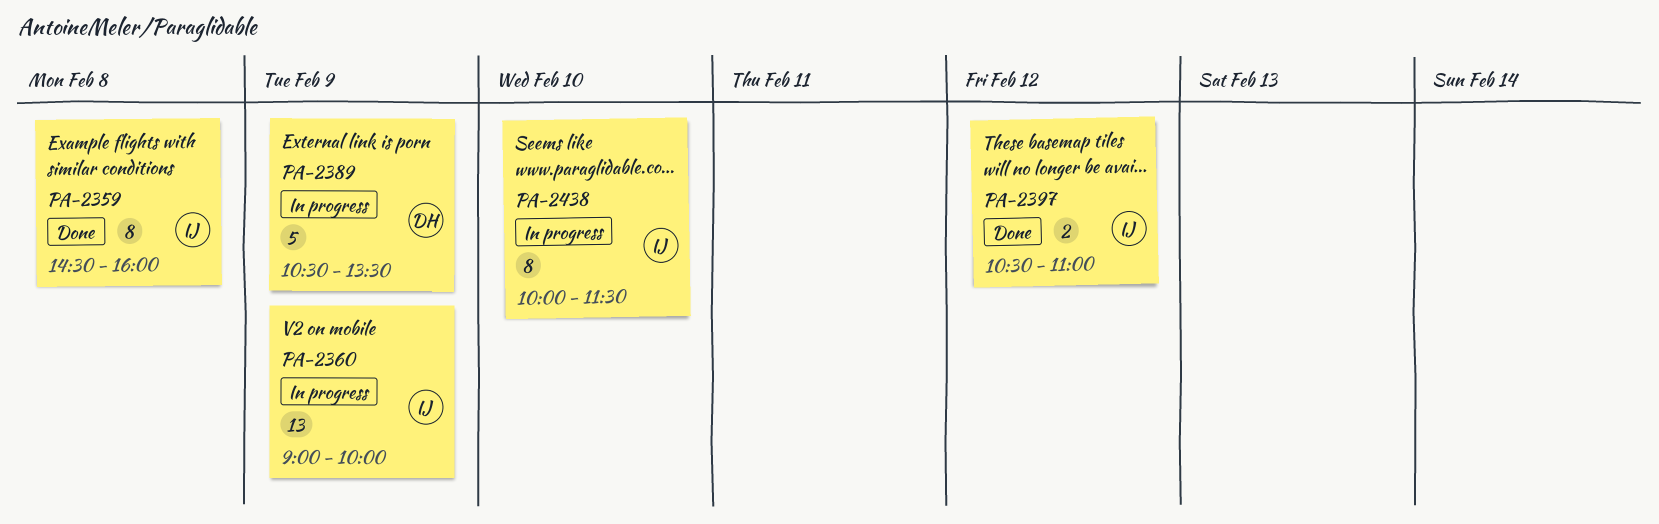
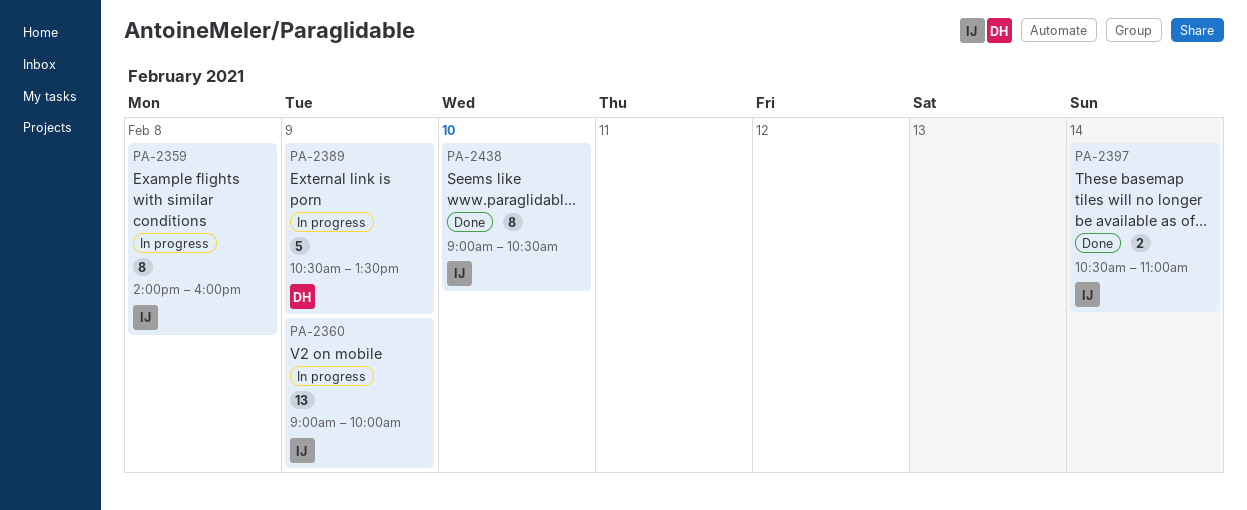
PA-2359, status: Done -> In progress
PA-2359, begins: 14:30 -> 14:00
PA-2397, day: Feb 12 -> Feb 14
PA-2438, status: In progress -> Done
PA-2438, begins: 10:00 -> 09:00
PA-2438, ends: 11:30 -> 10:30

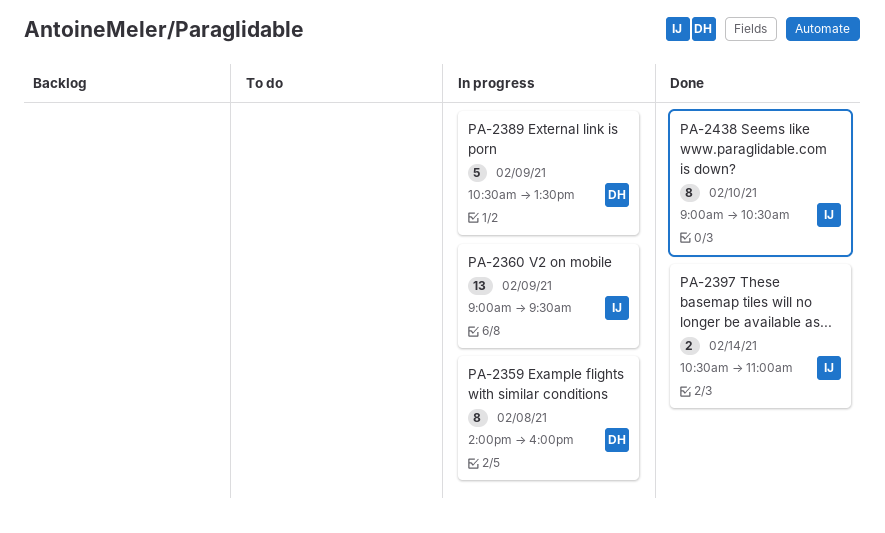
PA-2359, owner: IJ -> DH
PA-2360, ends: 10:00 -> 09:30

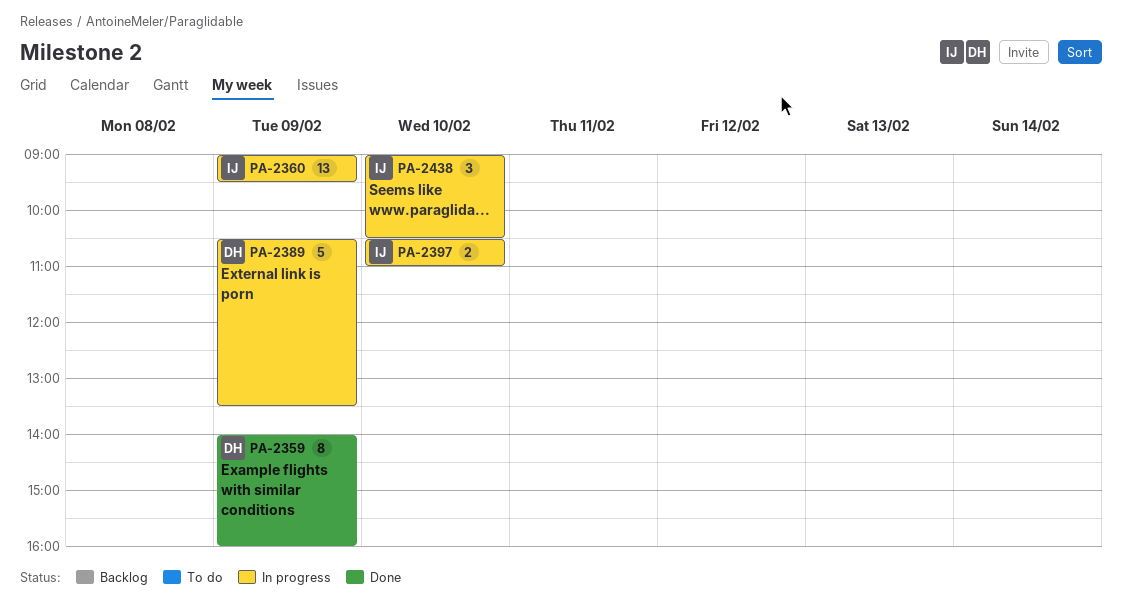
PA-2359, status: In progress -> Done
PA-2359, day: Feb 8 -> Feb 9
PA-2397, status: Done -> In progress
PA-2397, day: Feb 14 -> Feb 10
PA-2438, status: Done -> In progress
PA-2438, estimate: 8 -> 3

